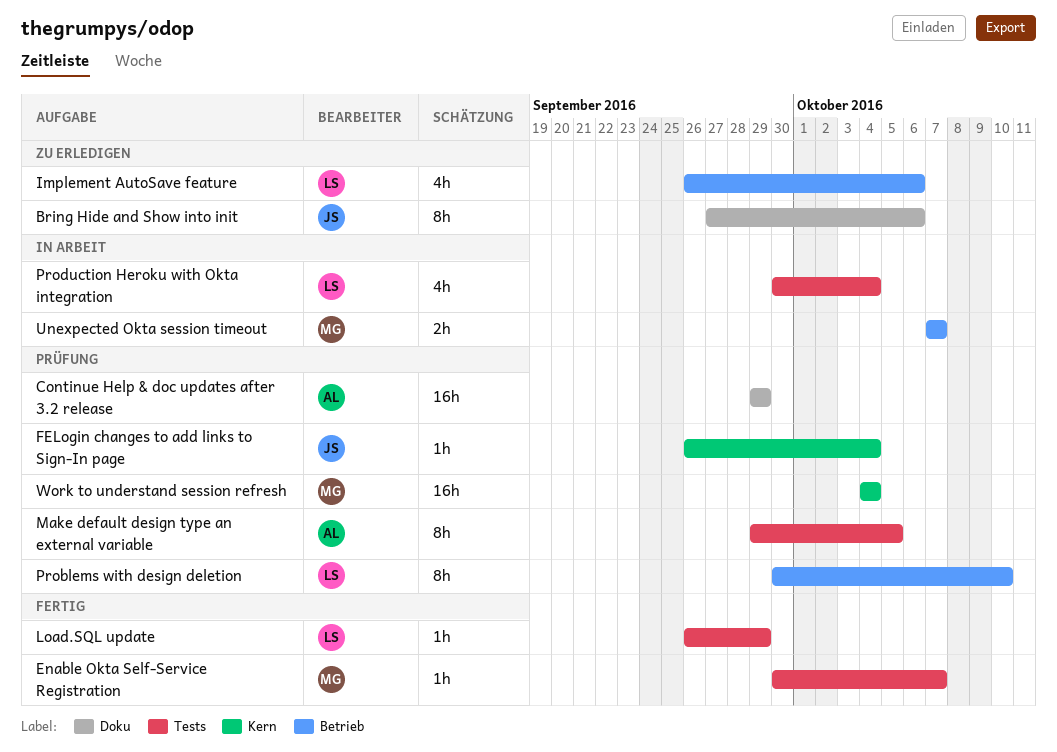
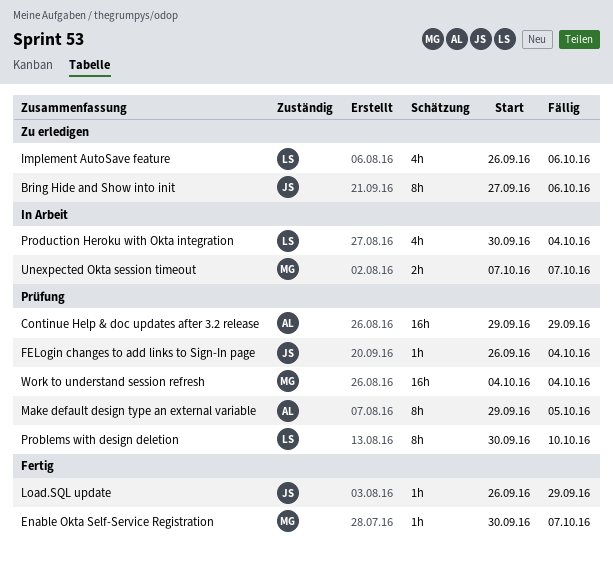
Load.SQL update, owner: LS -> JS

